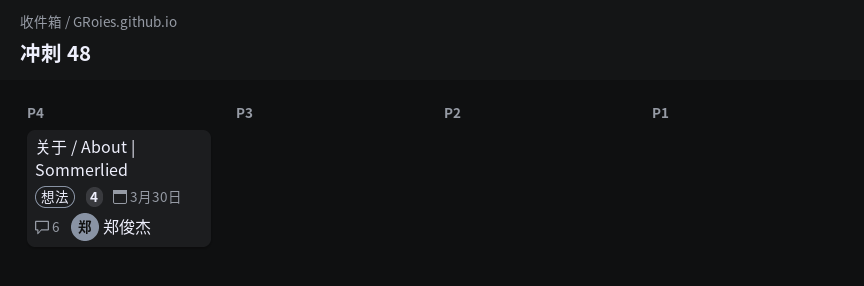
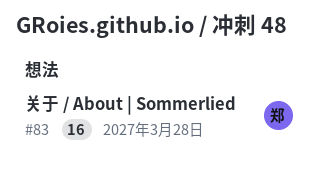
关于 / About | Sommerlied, estimate: 4 -> 16
关于 / About | Sommerlied, due: Mar 30 -> Mar 28

